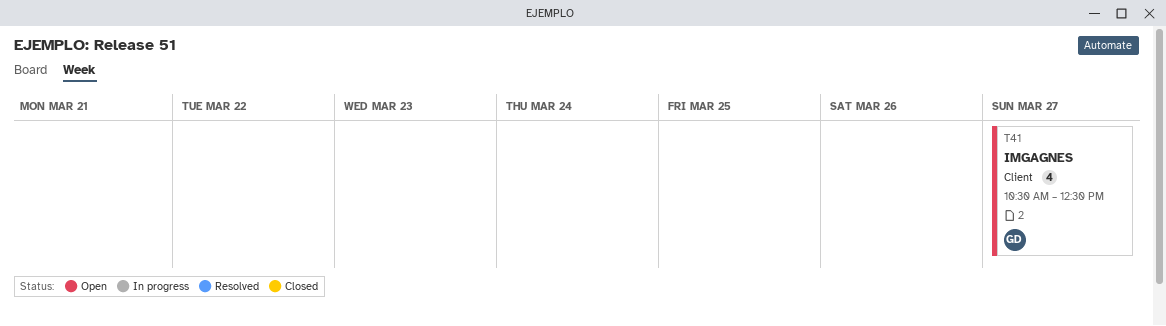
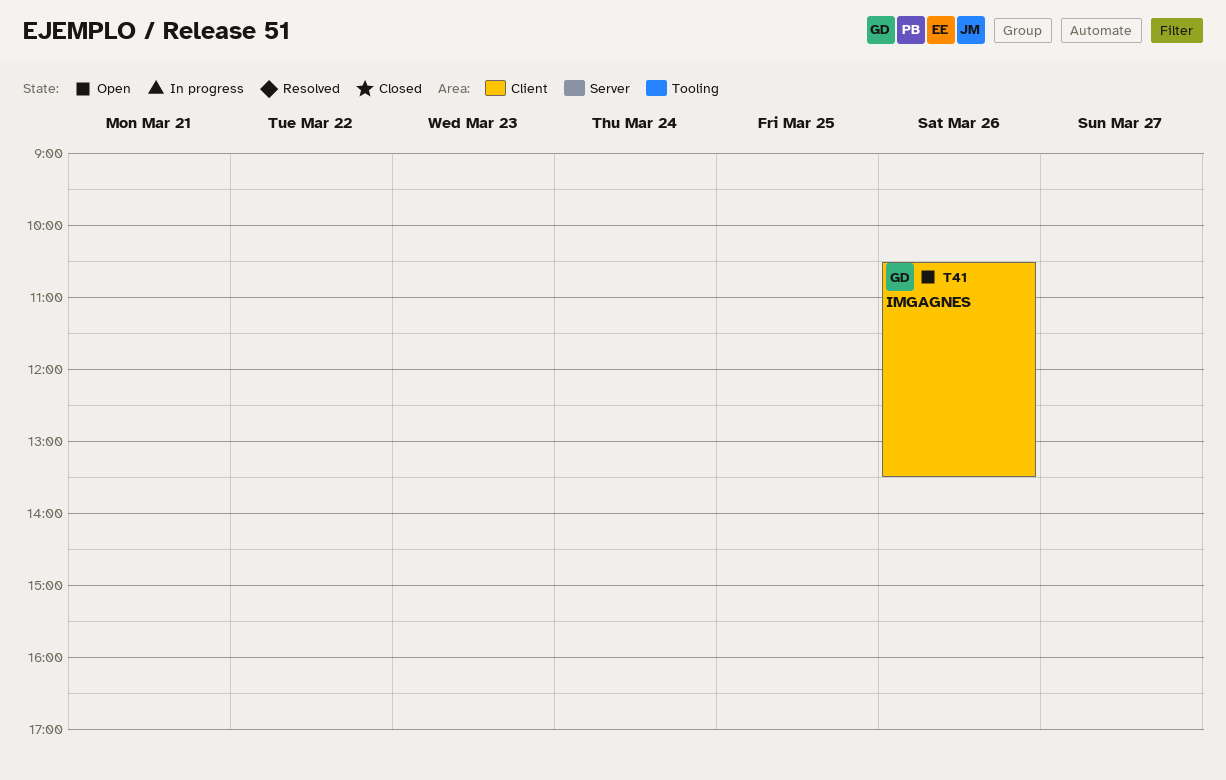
T41, day: Mar 27 -> Mar 26
T41, ends: 12:30 -> 13:30

